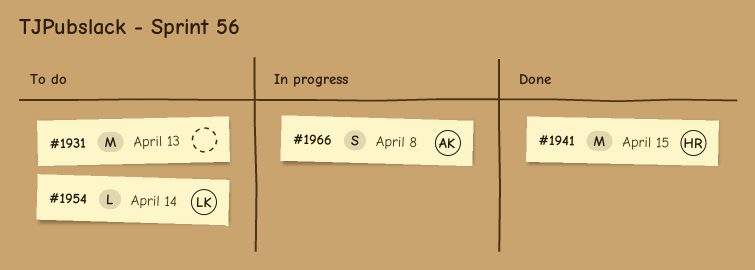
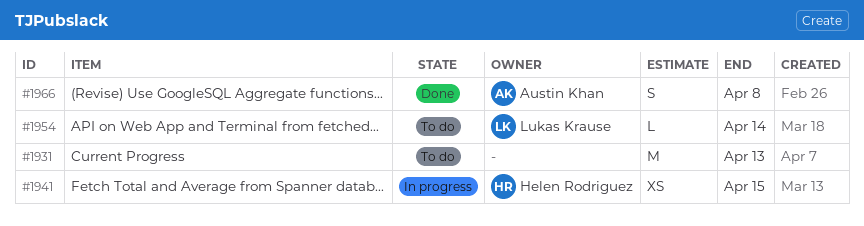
#1941, status: Done -> In progress
#1941, estimate: M -> XS
#1966, status: In progress -> Done

